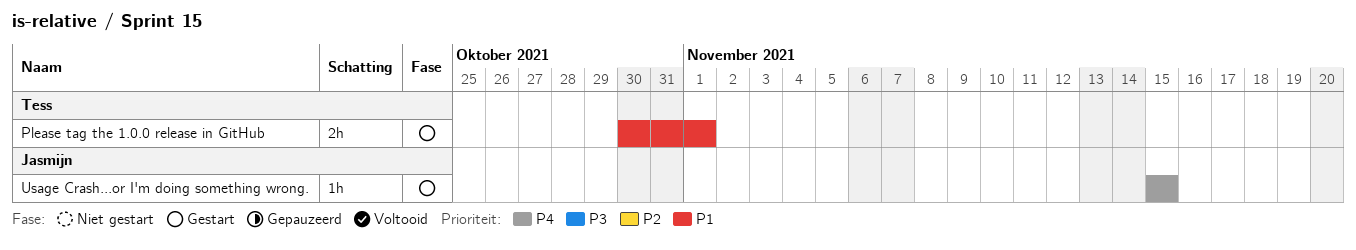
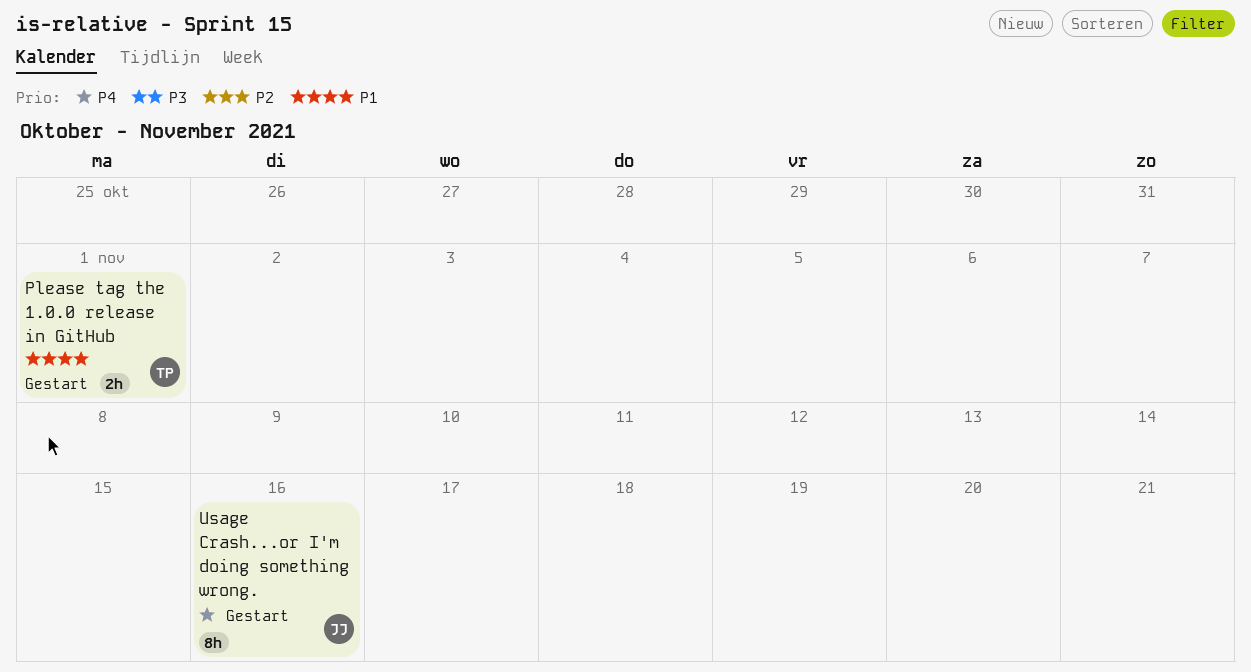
Usage Crash...or I'm doing something wrong., estimate: 1h -> 8h
Usage Crash...or I'm doing something wrong., due: Nov 15 -> Nov 16

